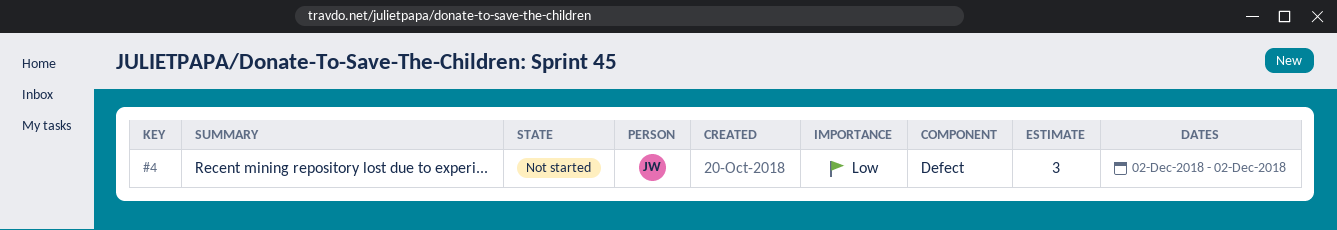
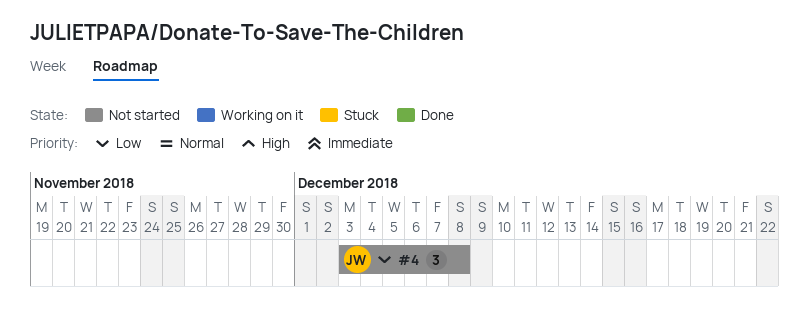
#4, start: Dec 2 -> Dec 3
#4, due: Dec 2 -> Dec 8

